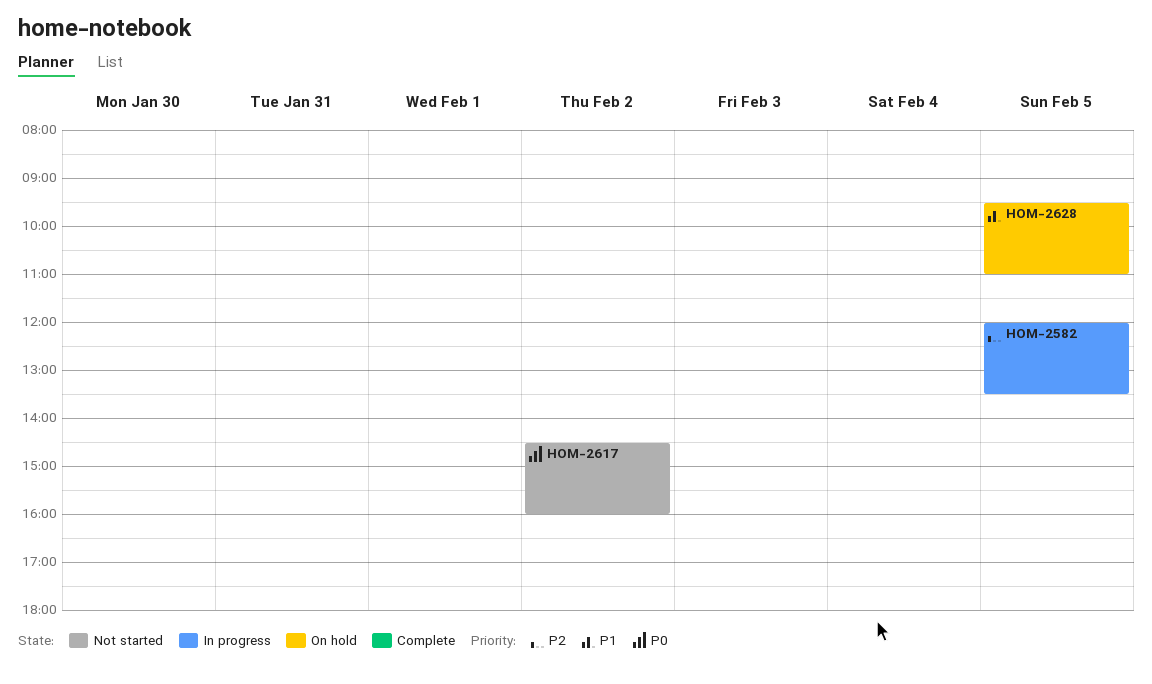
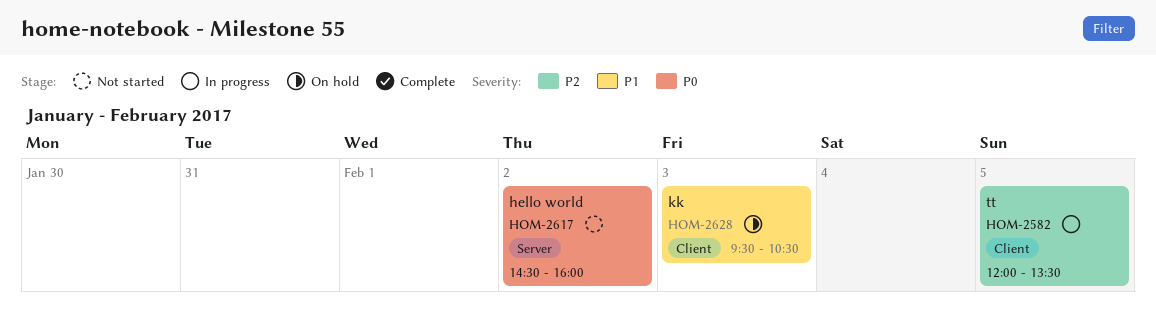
HOM-2628, day: Feb 5 -> Feb 3
HOM-2628, ends: 11:00 -> 10:30

